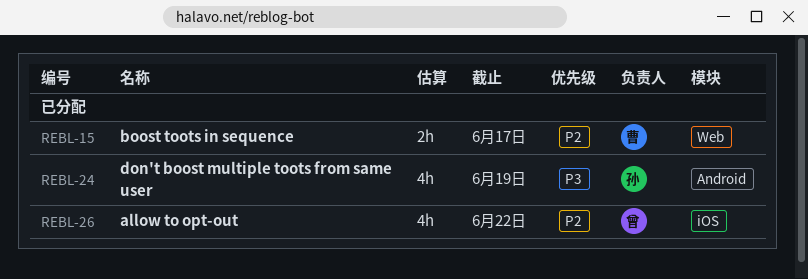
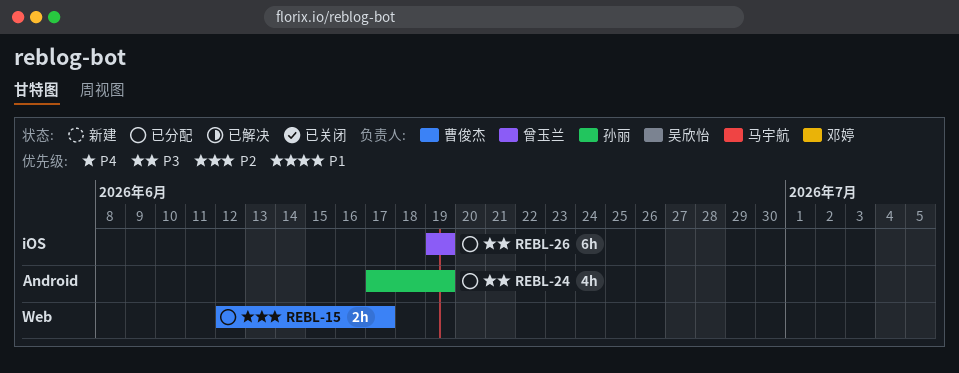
REBL-26, priority: P2 -> P3
REBL-26, estimate: 4h -> 6h
REBL-26, due: Jun 22 -> Jun 19

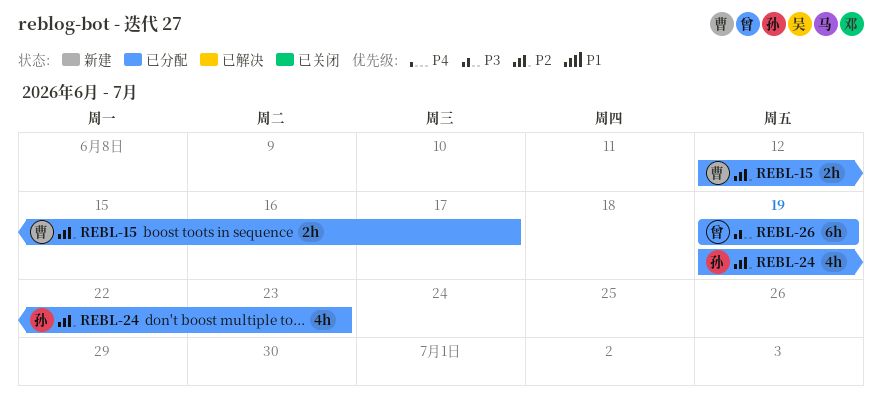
REBL-24, priority: P3 -> P2
REBL-24, start: Jun 17 -> Jun 19
REBL-24, due: Jun 19 -> Jun 23

